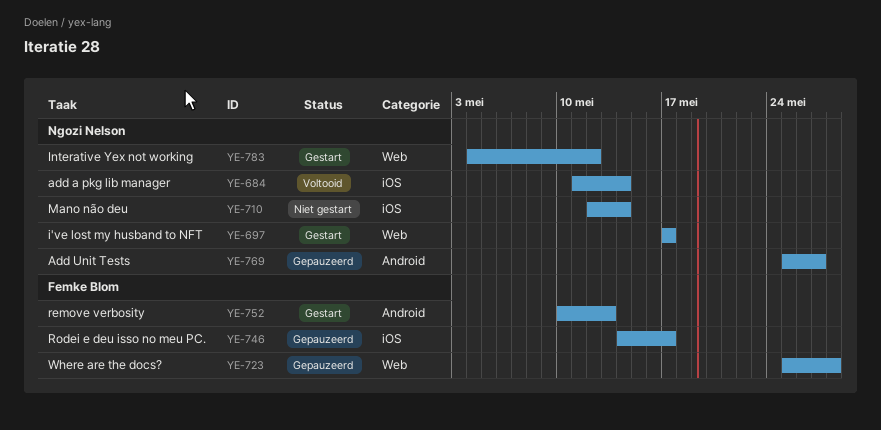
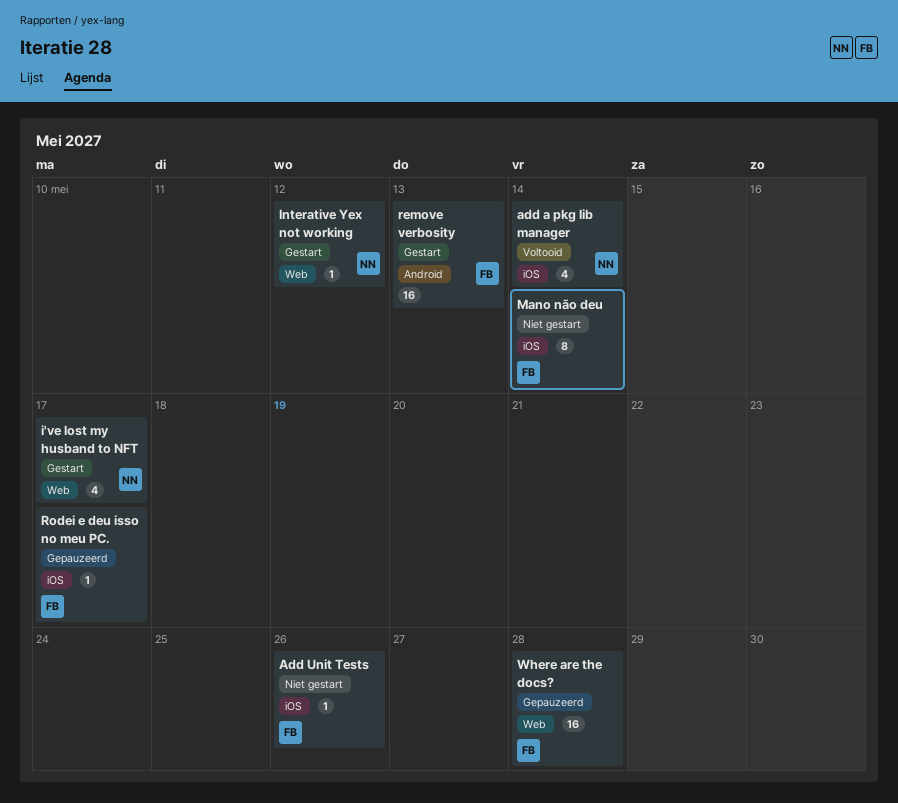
Add Unit Tests, status: Gepauzeerd -> Niet gestart
Add Unit Tests, owner: Ngozi Nelson -> Femke Blom
Add Unit Tests, label: Android -> iOS
Add Unit Tests, due: May 27 -> May 26
Mano não deu, owner: Ngozi Nelson -> Femke Blom

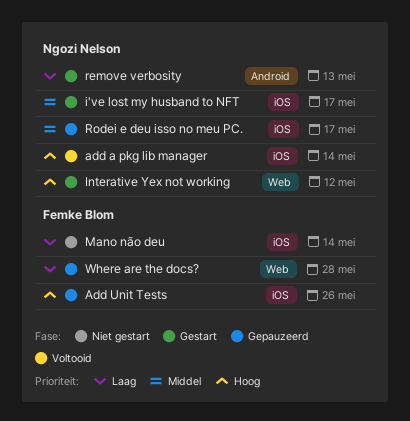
Add Unit Tests, status: Niet gestart -> Gepauzeerd
i've lost my husband to NFT, label: Web -> iOS
remove verbosity, owner: Femke Blom -> Ngozi Nelson
Rodei e deu isso no meu PC., owner: Femke Blom -> Ngozi Nelson

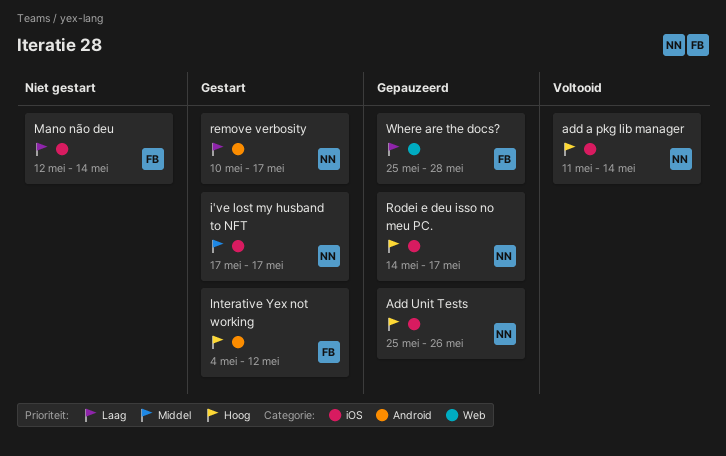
Add Unit Tests, owner: Femke Blom -> Ngozi Nelson
Interative Yex not working, owner: Ngozi Nelson -> Femke Blom
Interative Yex not working, label: Web -> Android
remove verbosity, due: May 13 -> May 17
Rodei e deu isso no meu PC., priority: Middel -> Hoog

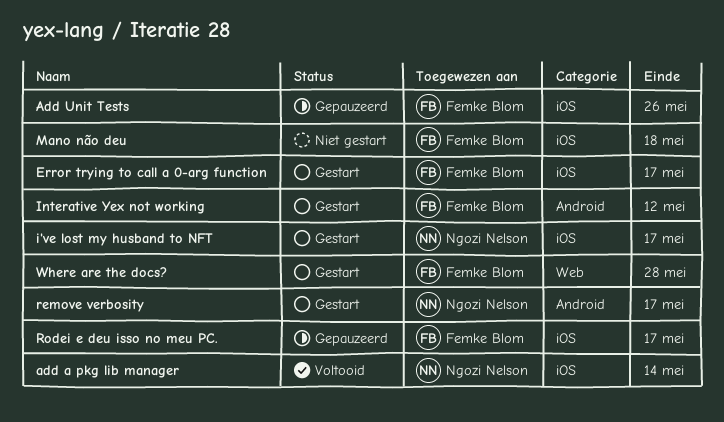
Add Unit Tests, owner: Ngozi Nelson -> Femke Blom
Error trying to call a 0-arg function: none -> present
Mano não deu, due: May 14 -> May 18
Rodei e deu isso no meu PC., owner: Ngozi Nelson -> Femke Blom
Where are the docs?, status: Gepauzeerd -> Gestart

